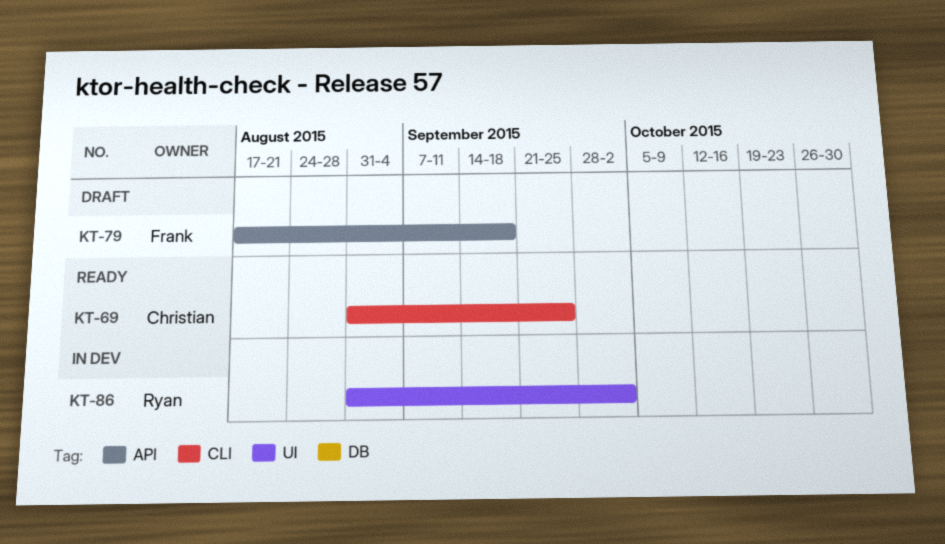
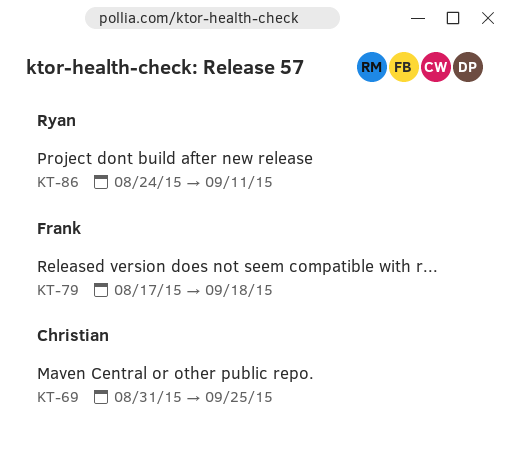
KT-86, start: Aug 31 -> Aug 24
KT-86, due: Oct 2 -> Sep 11

